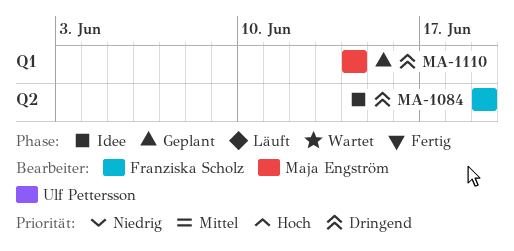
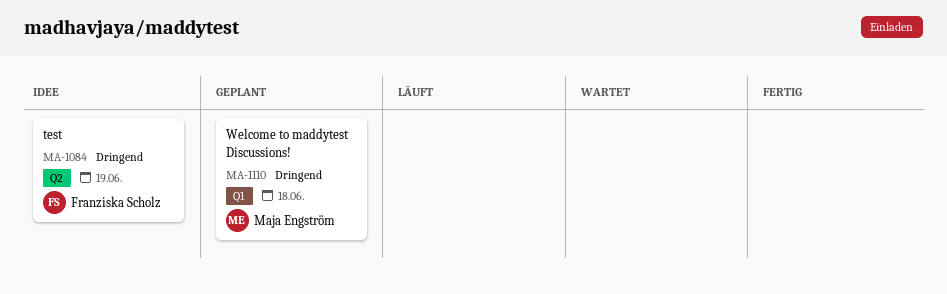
MA-1110, due: Jun 14 -> Jun 18

